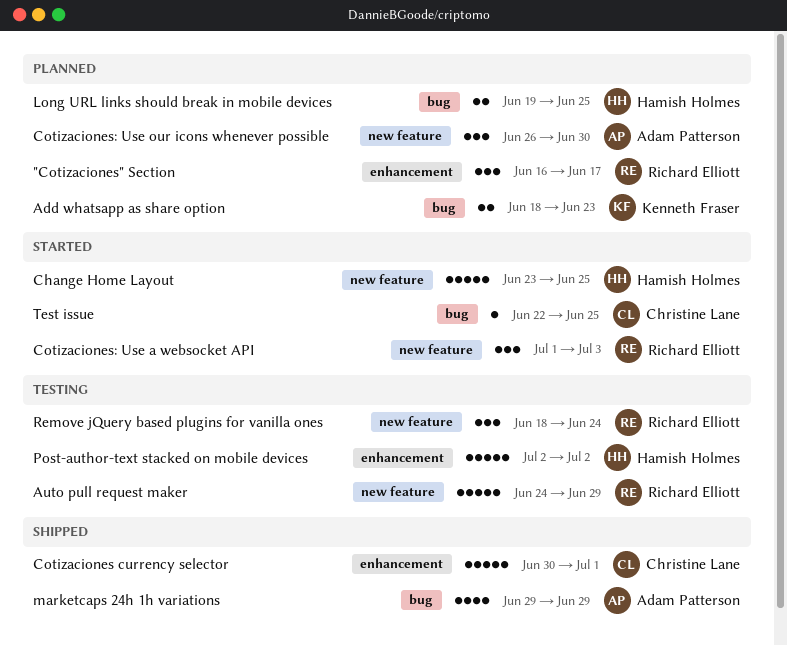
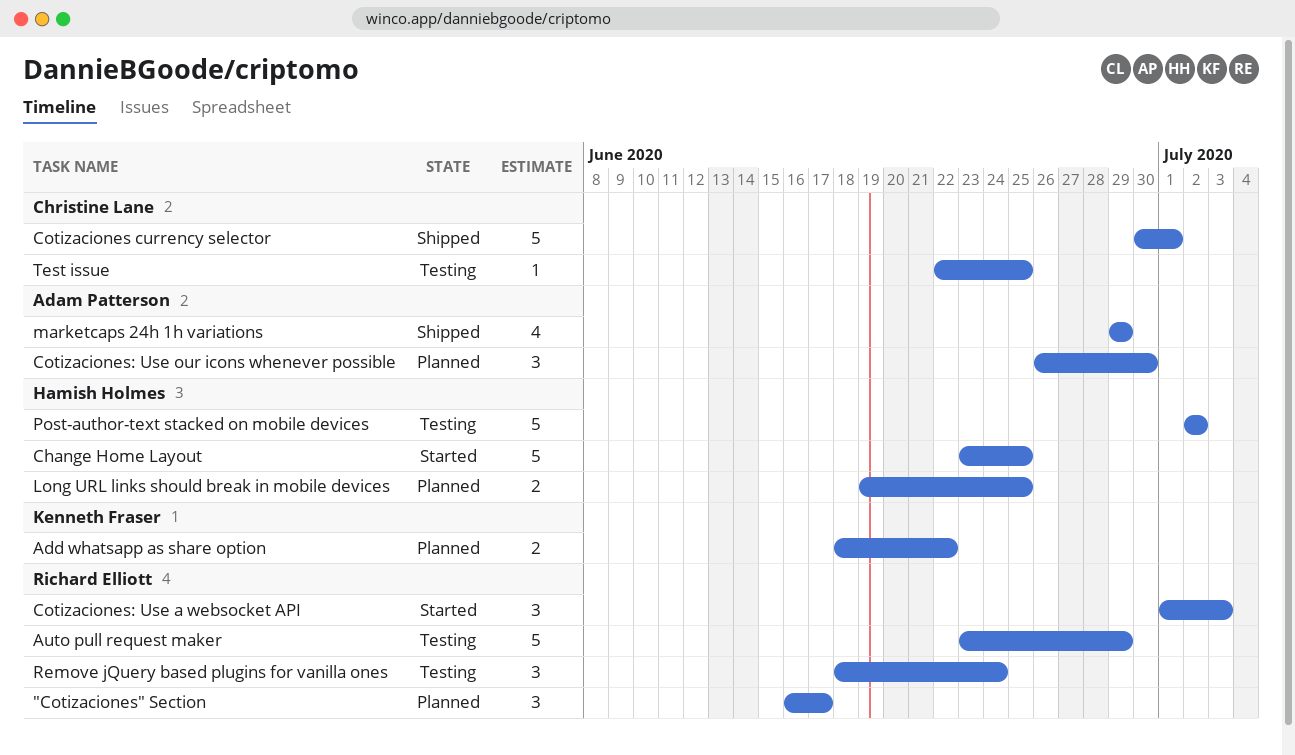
Add whatsapp as share option, due: Jun 23 -> Jun 22
Auto pull request maker, start: Jun 24 -> Jun 23
Test issue, status: Started -> Testing

